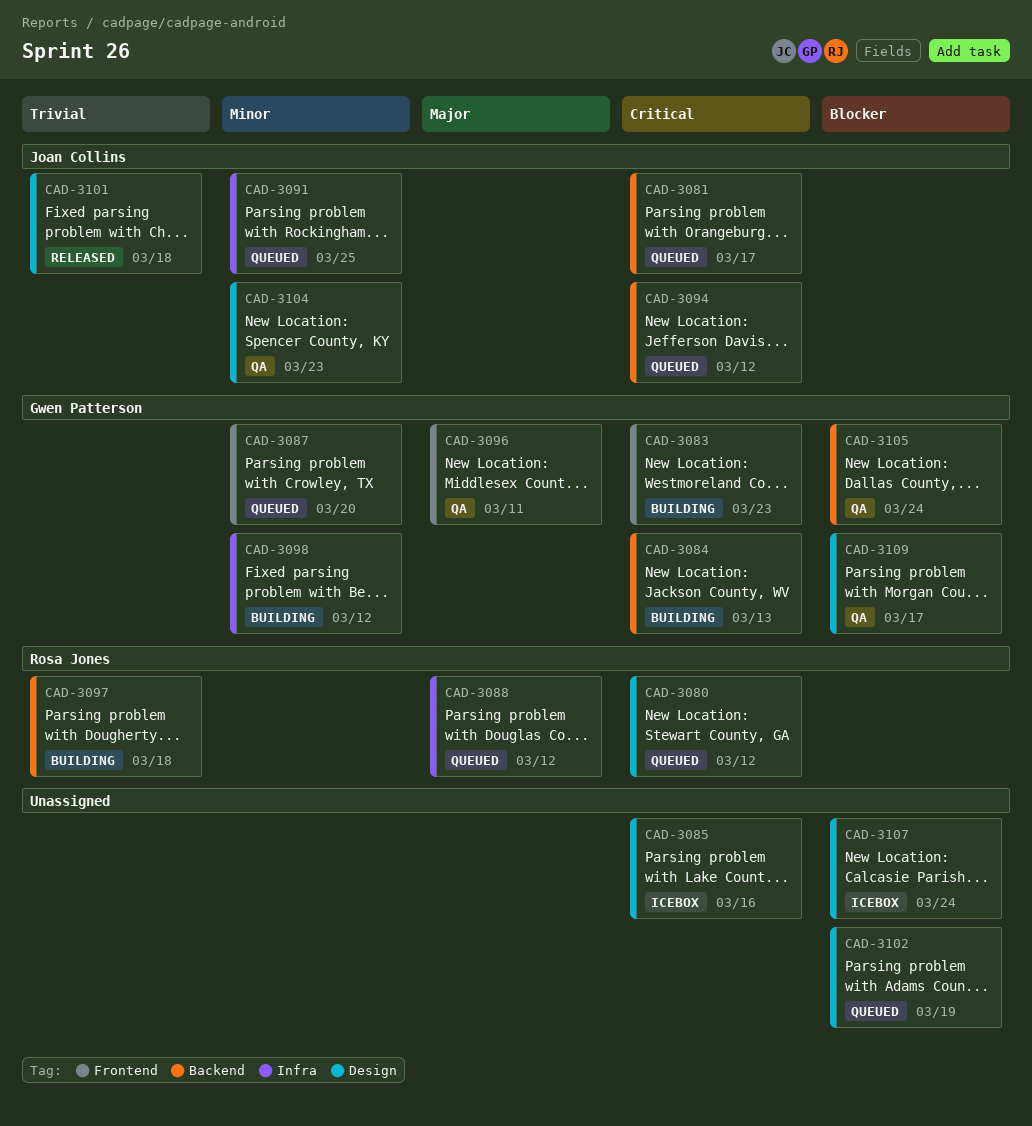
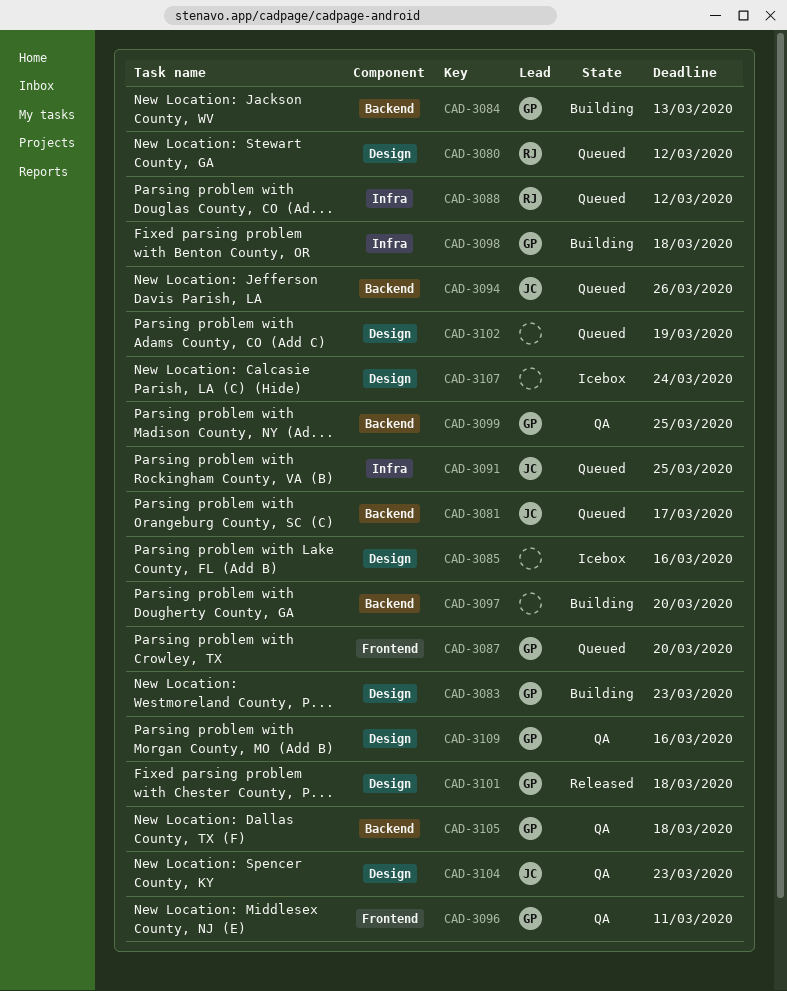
CAD-3083, label: Frontend -> Design
CAD-3094, due: Mar 12 -> Mar 26
CAD-3097, owner: Rosa Jones -> none
CAD-3097, due: Mar 18 -> Mar 20
CAD-3098, due: Mar 12 -> Mar 18
CAD-3099: none -> present
CAD-3101, owner: Joan Collins -> Gwen Patterson
CAD-3105, due: Mar 24 -> Mar 18
CAD-3109, due: Mar 17 -> Mar 16

